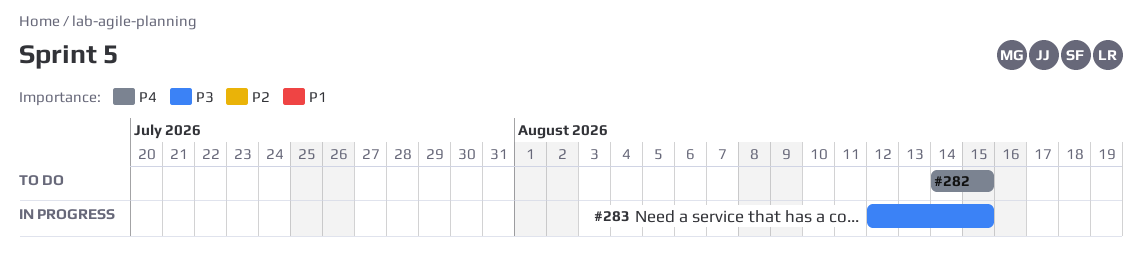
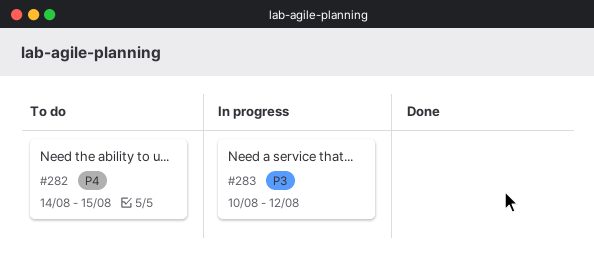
#283, start: Aug 12 -> Aug 10
#283, due: Aug 15 -> Aug 12

